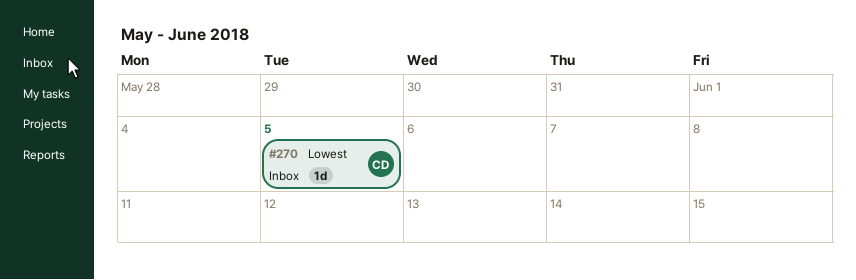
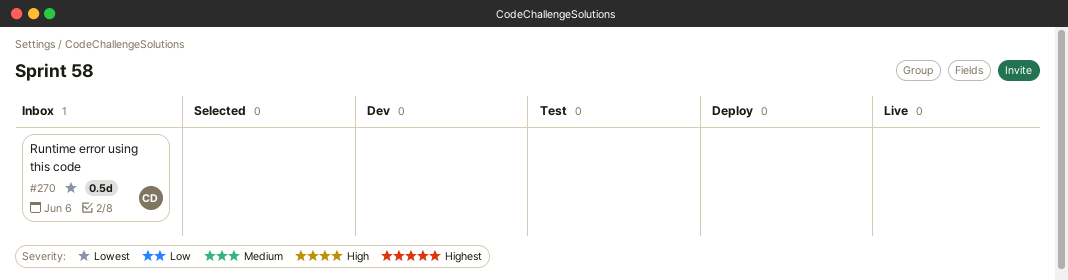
#270, estimate: 1d -> 0.5d
#270, due: Jun 5 -> Jun 6

